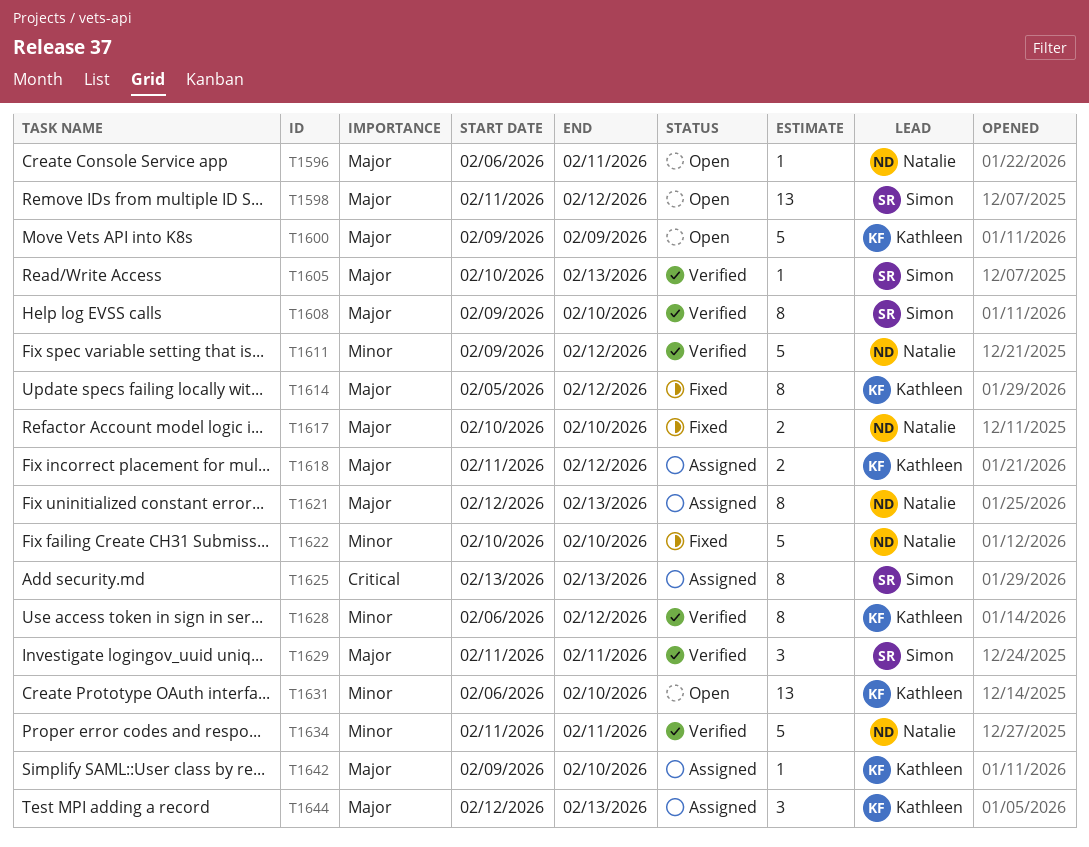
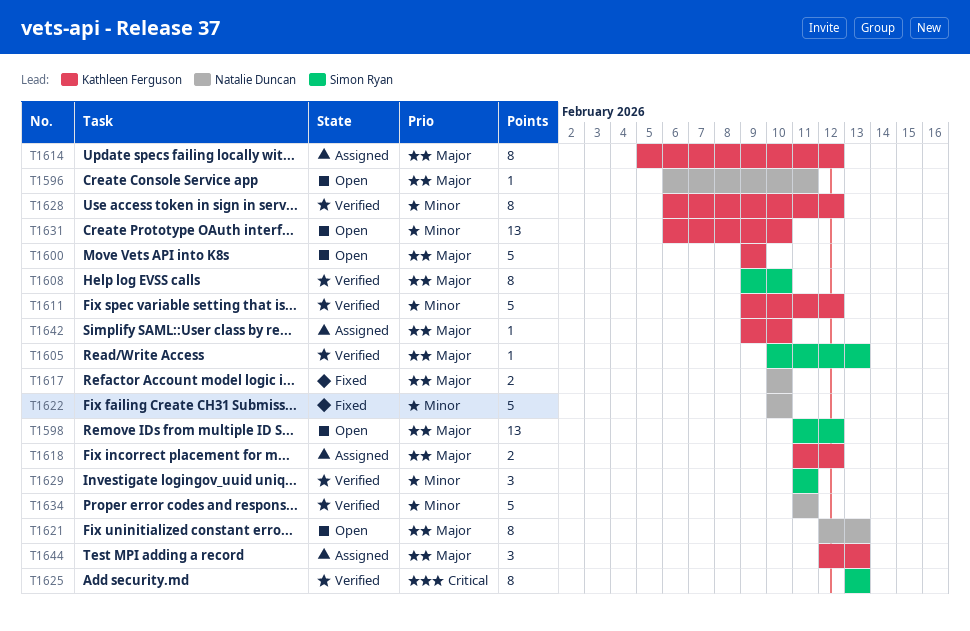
T1611, owner: Natalie Duncan -> Kathleen Ferguson
T1614, status: Fixed -> Assigned
T1621, status: Assigned -> Open
T1625, status: Assigned -> Verified
T1629, priority: Major -> Minor

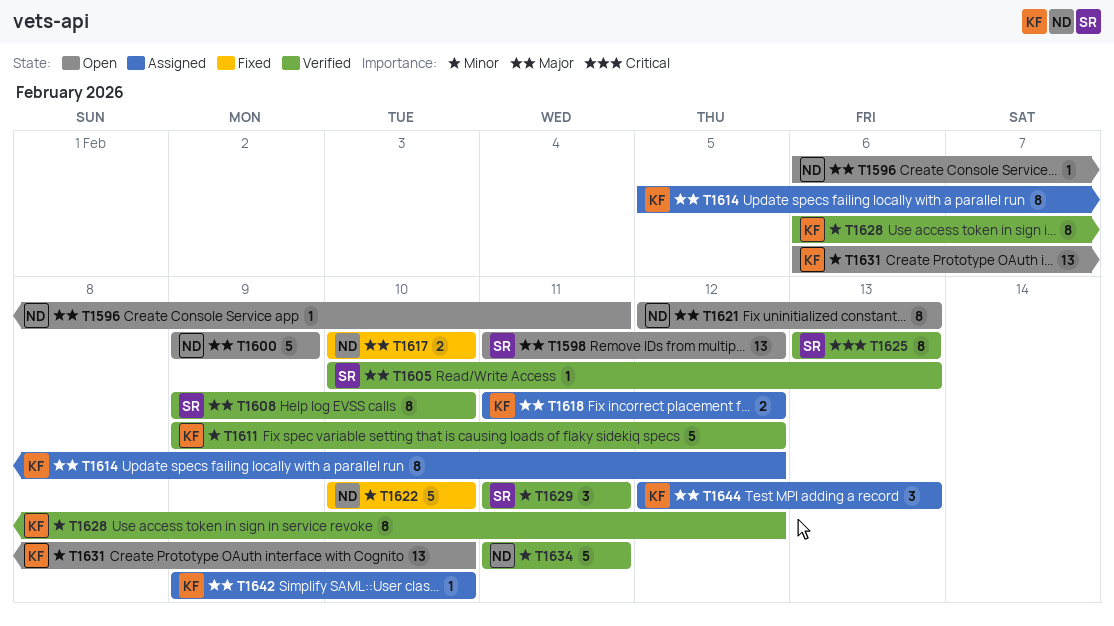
T1600, owner: Kathleen Ferguson -> Natalie Duncan

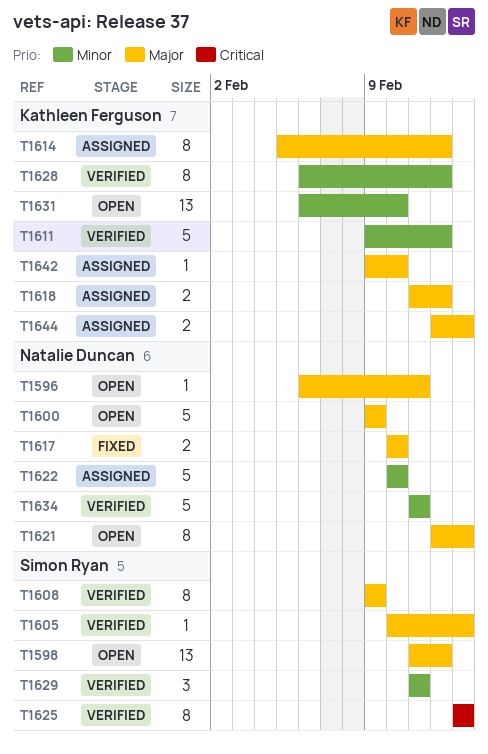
T1608, due: Feb 10 -> Feb 9
T1622, status: Fixed -> Assigned
T1644, estimate: 3 -> 2

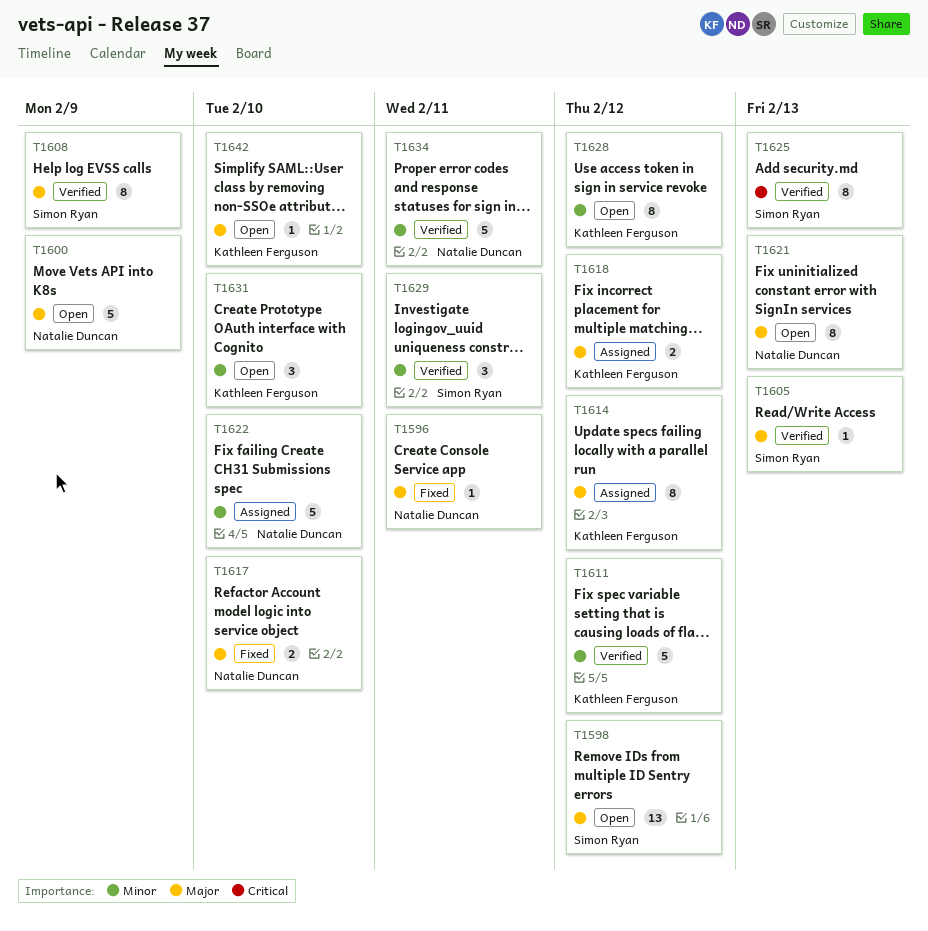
T1596, status: Open -> Fixed
T1628, status: Verified -> Open
T1631, estimate: 13 -> 3
T1642, status: Assigned -> Open
T1644: present -> none

